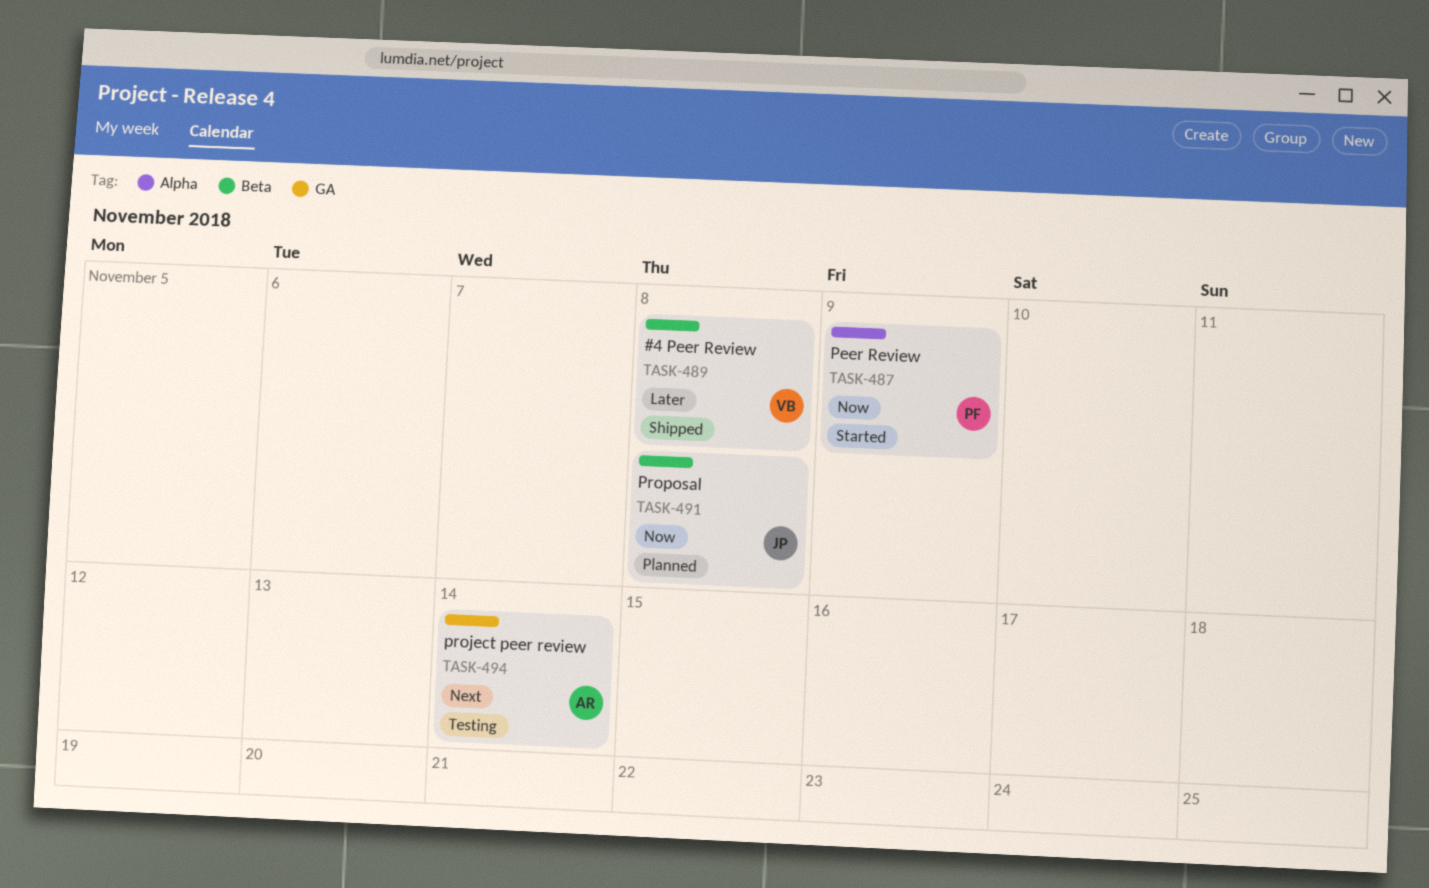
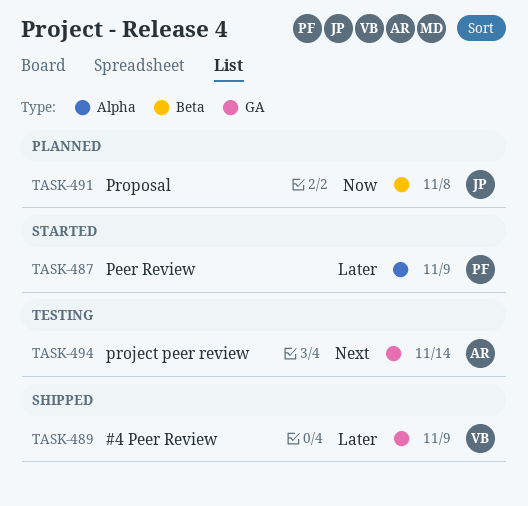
TASK-487, priority: Now -> Later
TASK-489, label: Beta -> GA
TASK-489, due: Nov 8 -> Nov 9

